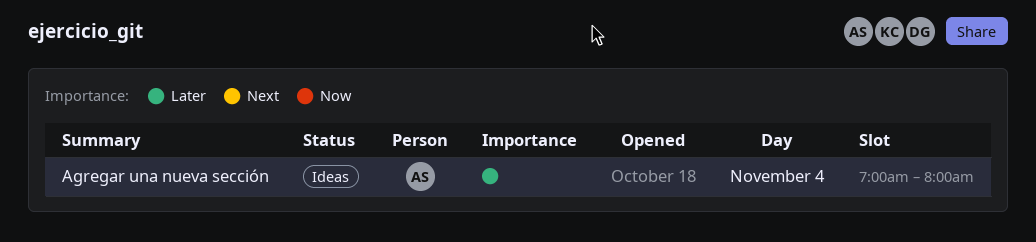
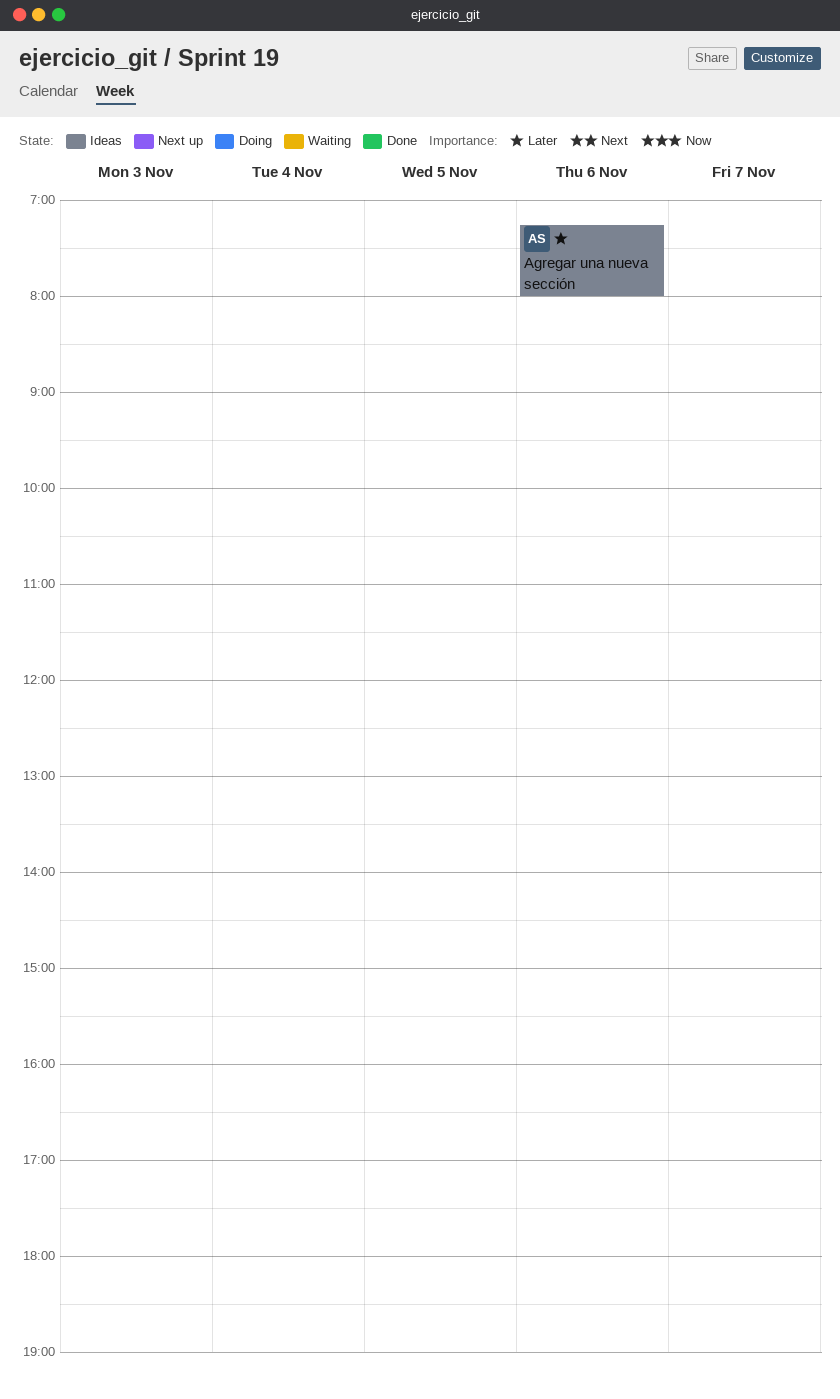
Agregar una nueva sección, day: Nov 4 -> Nov 6
Agregar una nueva sección, begins: 07:00 -> 07:15

